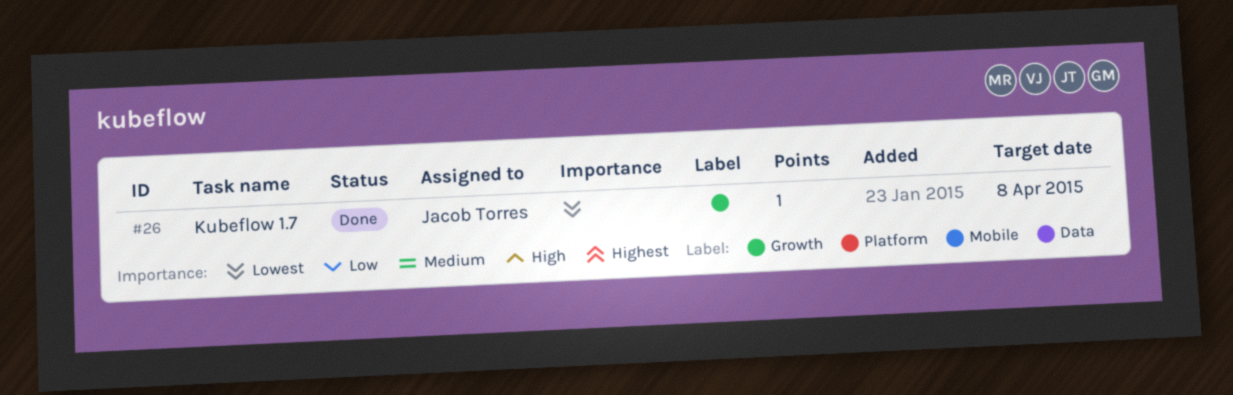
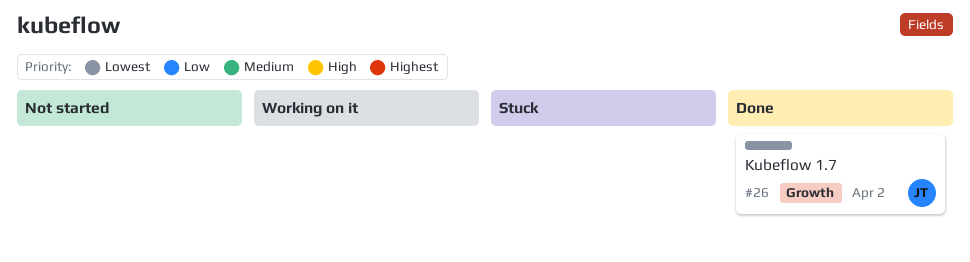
#26, due: Apr 8 -> Apr 2

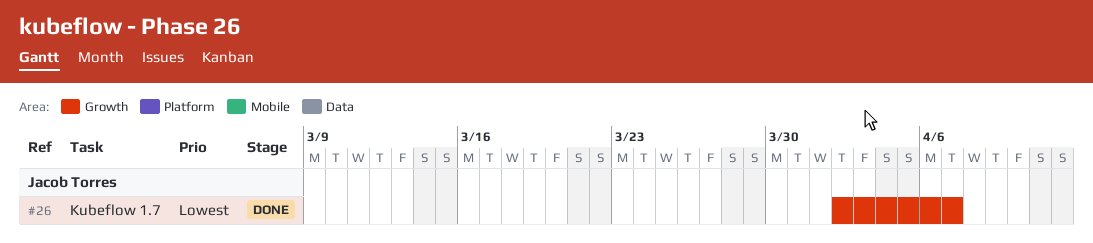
#26, due: Apr 2 -> Apr 7

